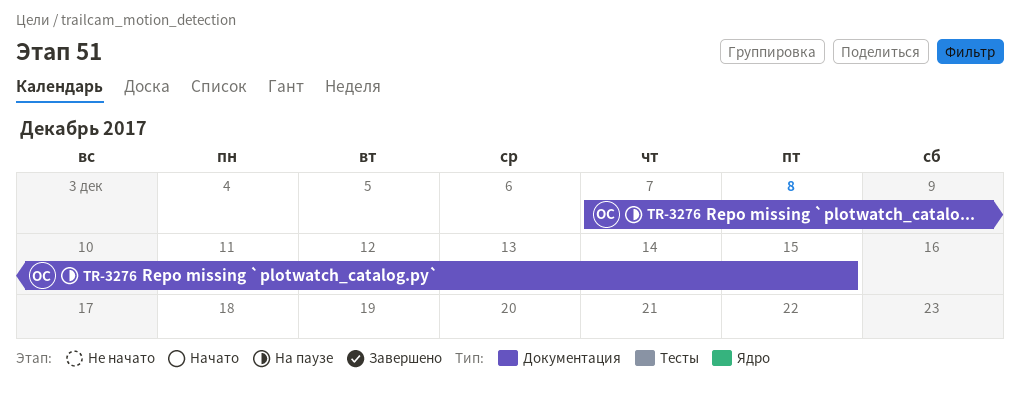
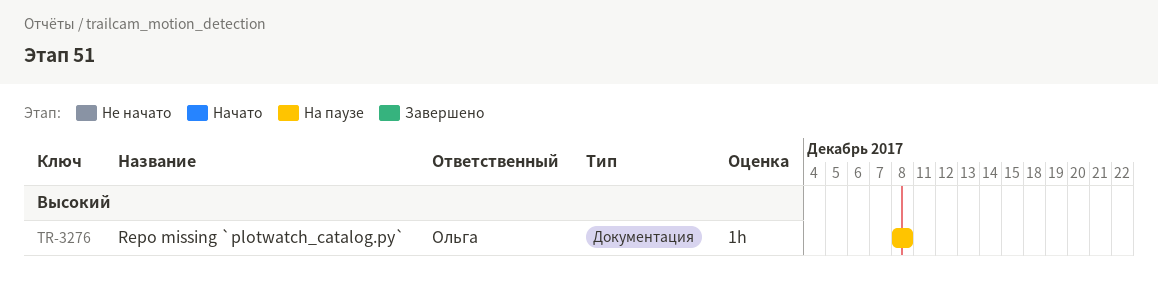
TR-3276, start: Dec 7 -> Dec 8
TR-3276, due: Dec 15 -> Dec 8

